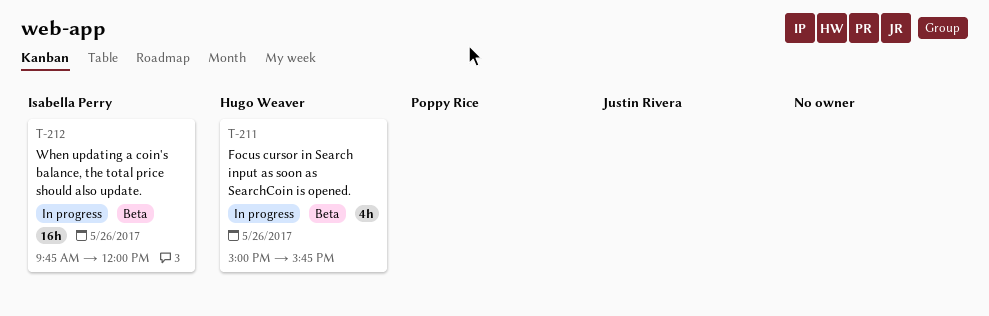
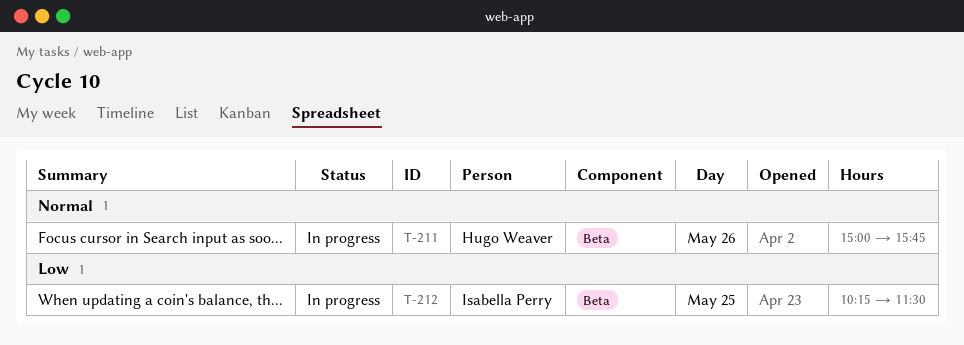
T-212, day: May 26 -> May 25
T-212, begins: 09:45 -> 10:15
T-212, ends: 12:00 -> 11:30

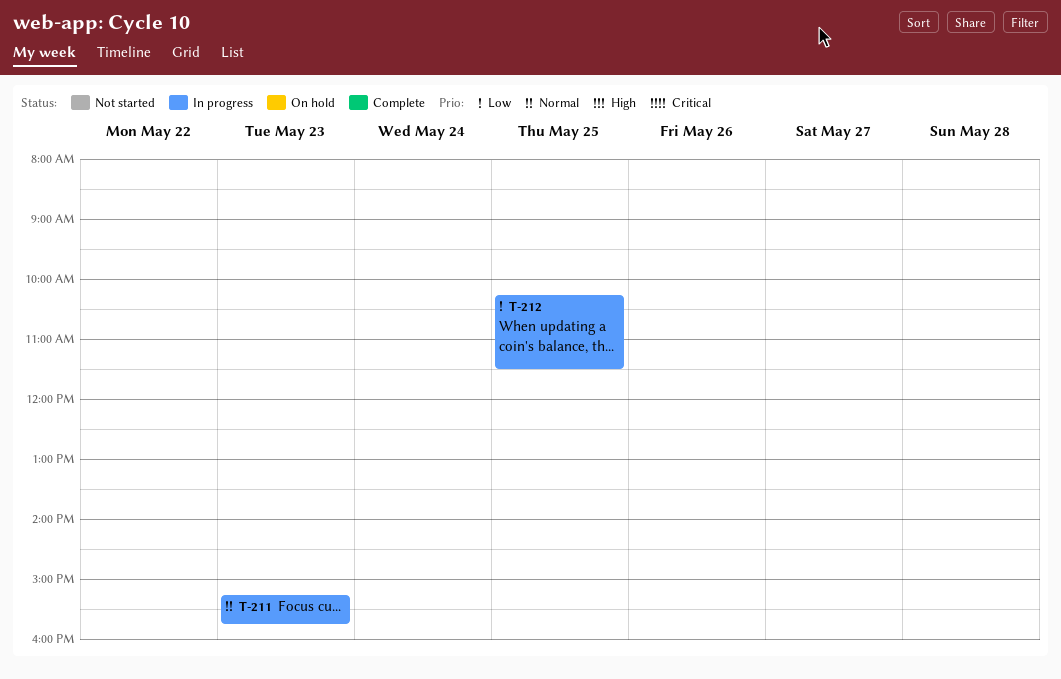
T-211, day: May 26 -> May 23
T-211, begins: 15:00 -> 15:15

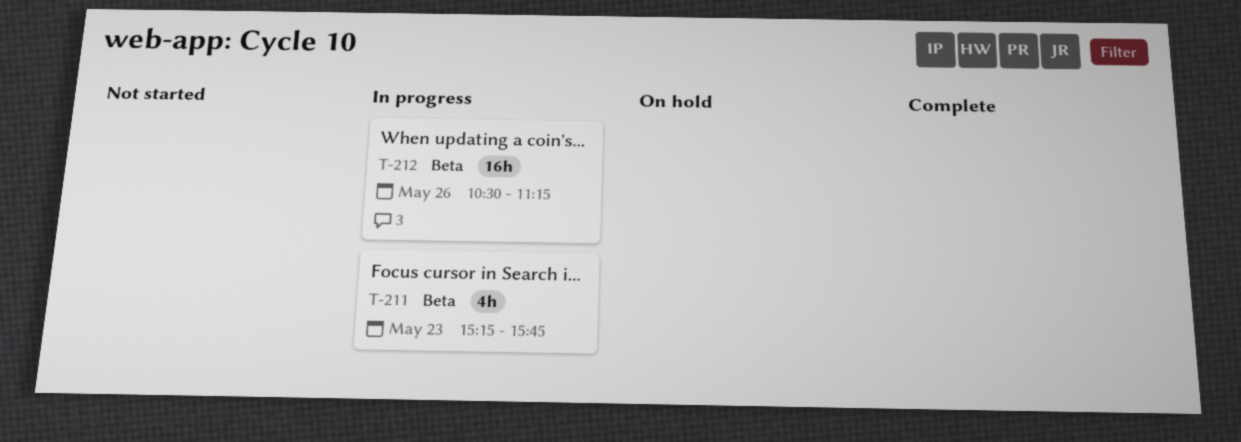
T-212, day: May 25 -> May 26
T-212, begins: 10:15 -> 10:30
T-212, ends: 11:30 -> 11:15

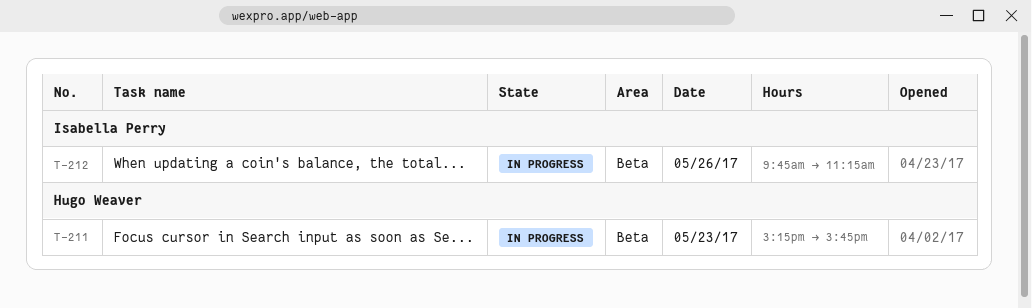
T-212, begins: 10:30 -> 09:45

